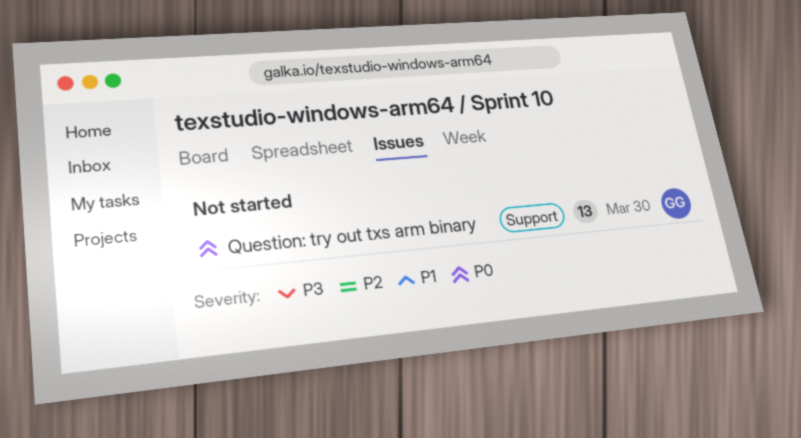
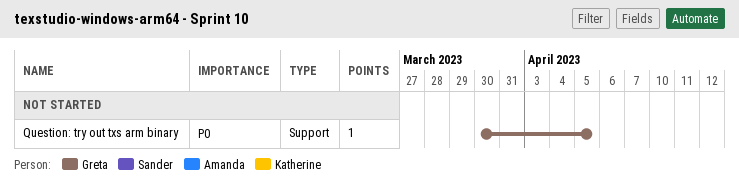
Question: try out txs arm binary, estimate: 13 -> 1
Question: try out txs arm binary, due: Mar 30 -> Apr 5

